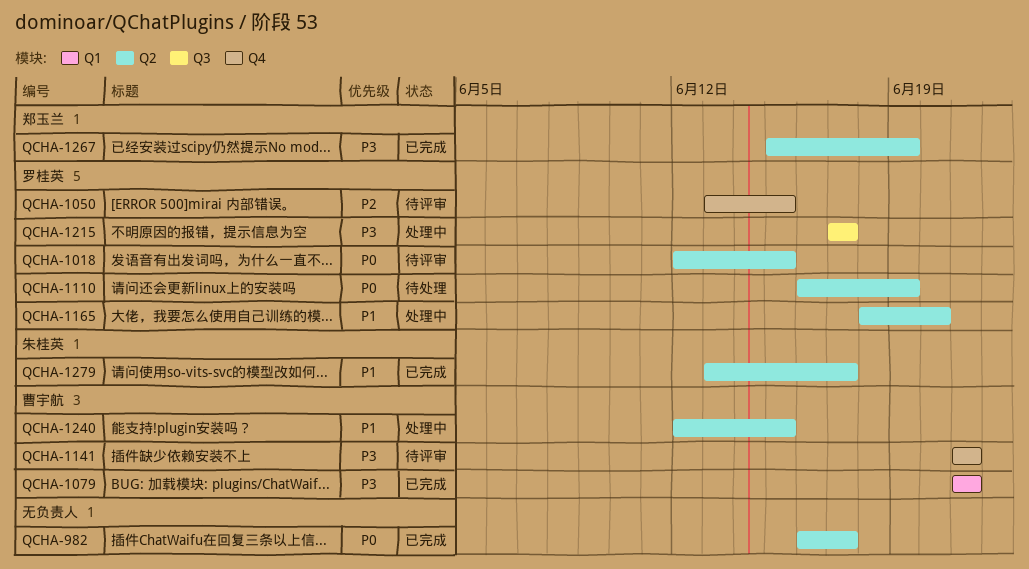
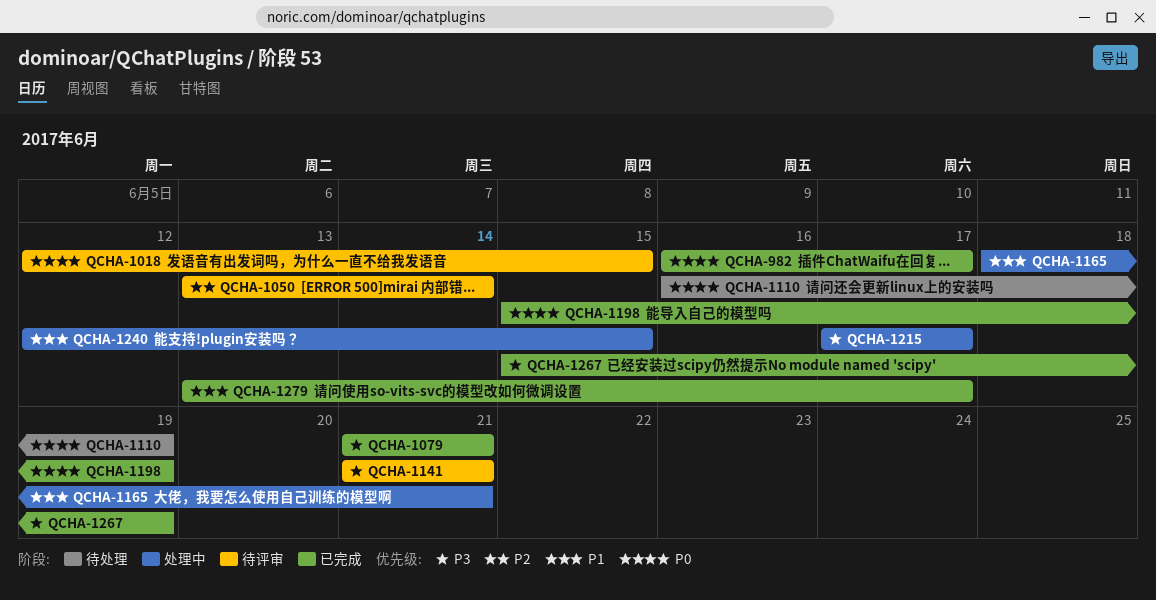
QCHA-1050, due: Jun 15 -> Jun 14
QCHA-1165, due: Jun 20 -> Jun 21
QCHA-1198: none -> present

